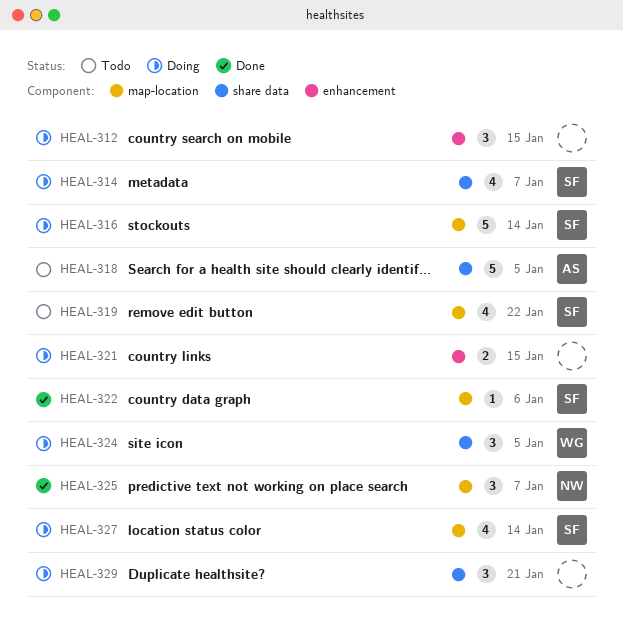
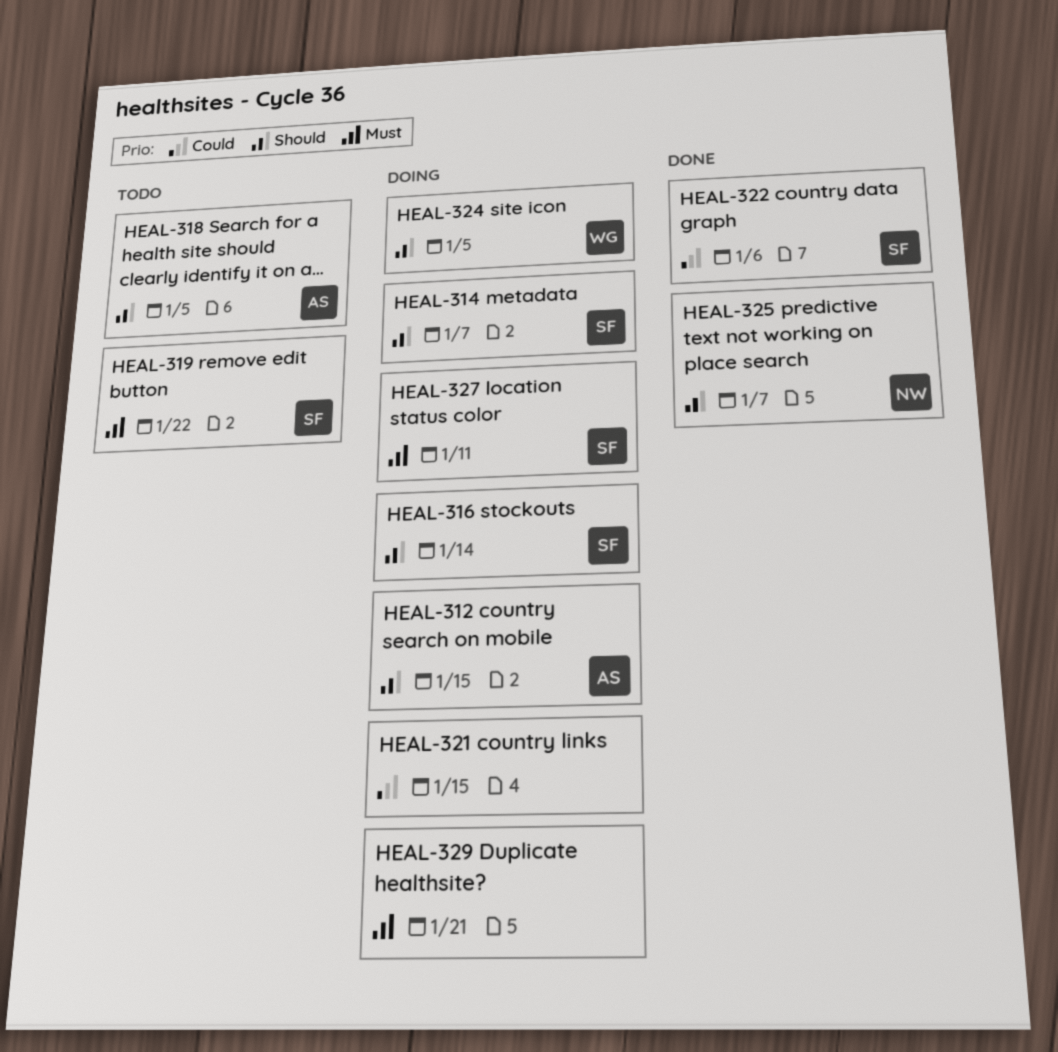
HEAL-312, owner: none -> AS
HEAL-327, due: Jan 14 -> Jan 11

